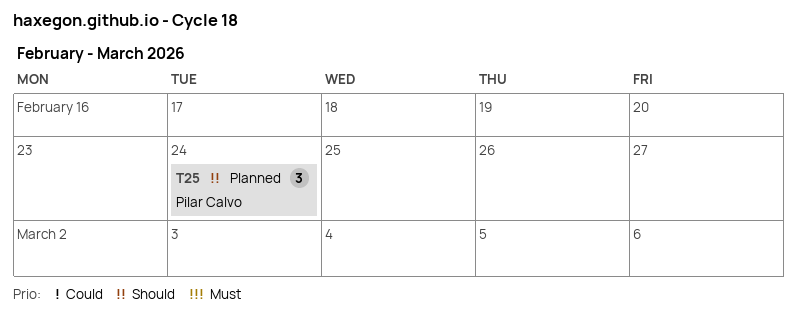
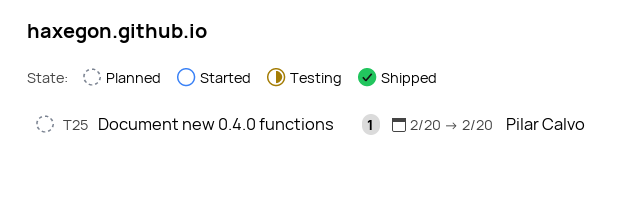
T25, estimate: 3 -> 1
T25, due: Feb 24 -> Feb 20

